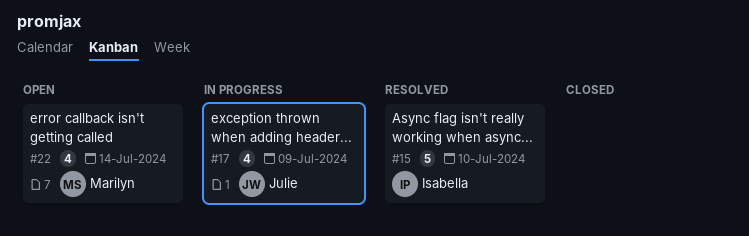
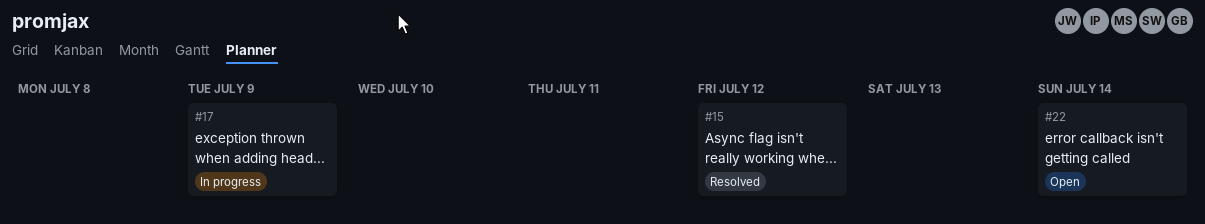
#15, due: Jul 10 -> Jul 12

